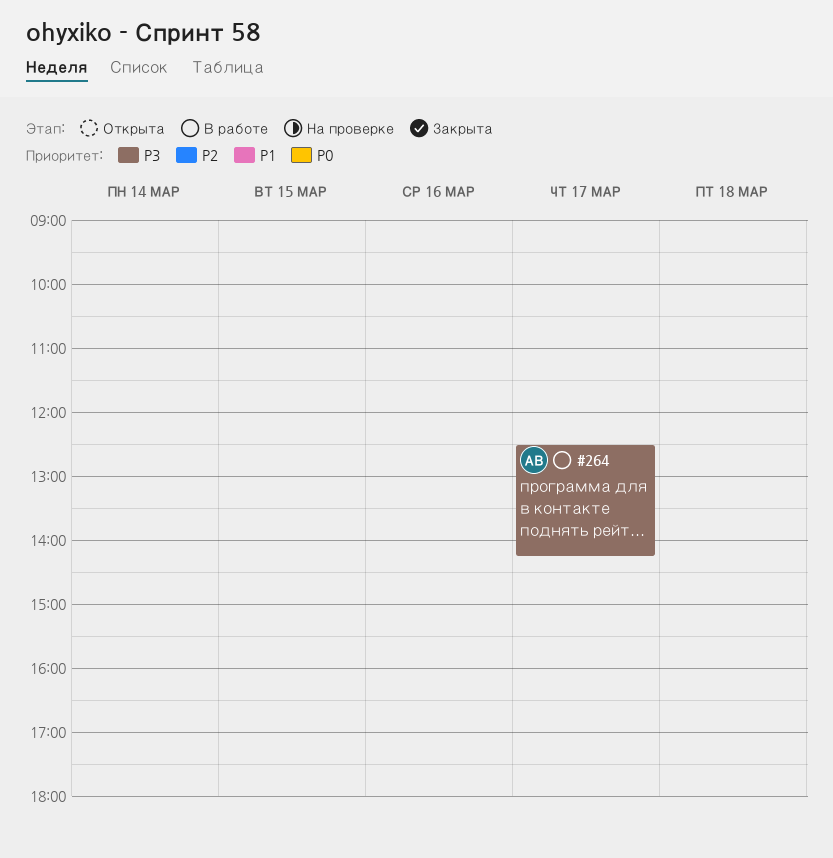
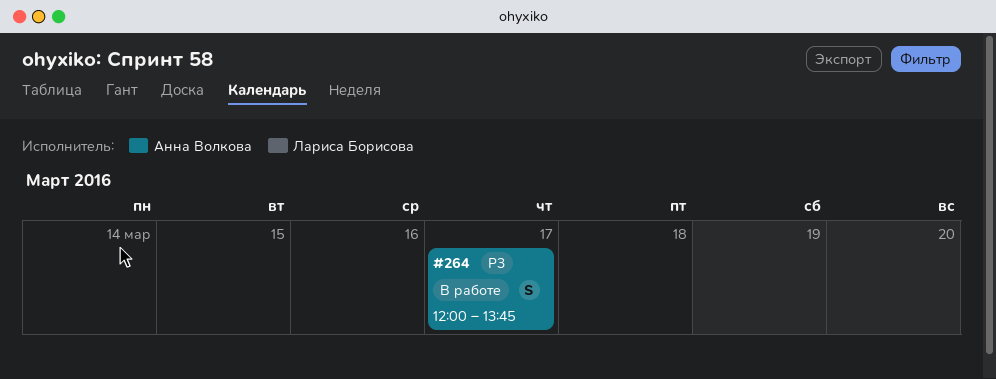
#264, begins: 12:30 -> 12:00
#264, ends: 14:15 -> 13:45

